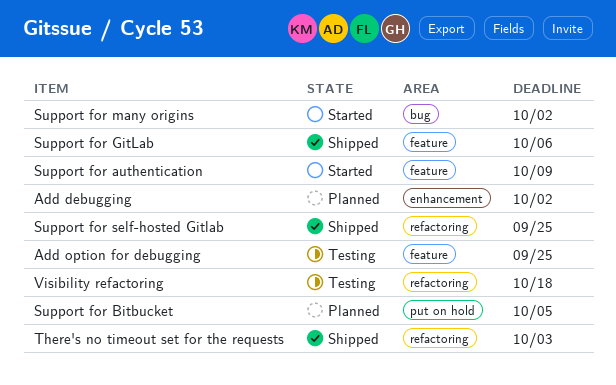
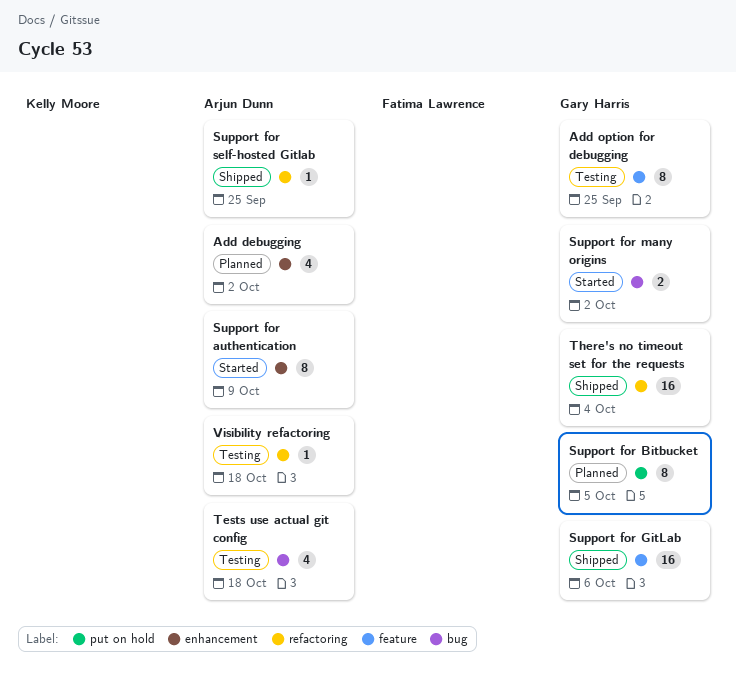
Support for authentication, label: feature -> enhancement
Tests use actual git config: none -> present
There's no timeout set for the requests, due: Oct 3 -> Oct 4

